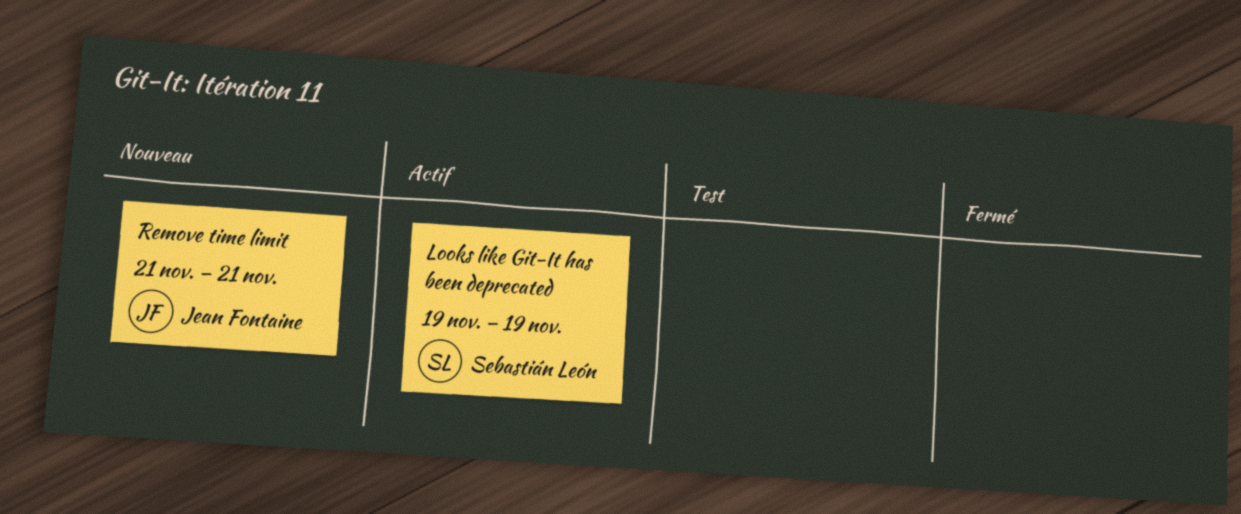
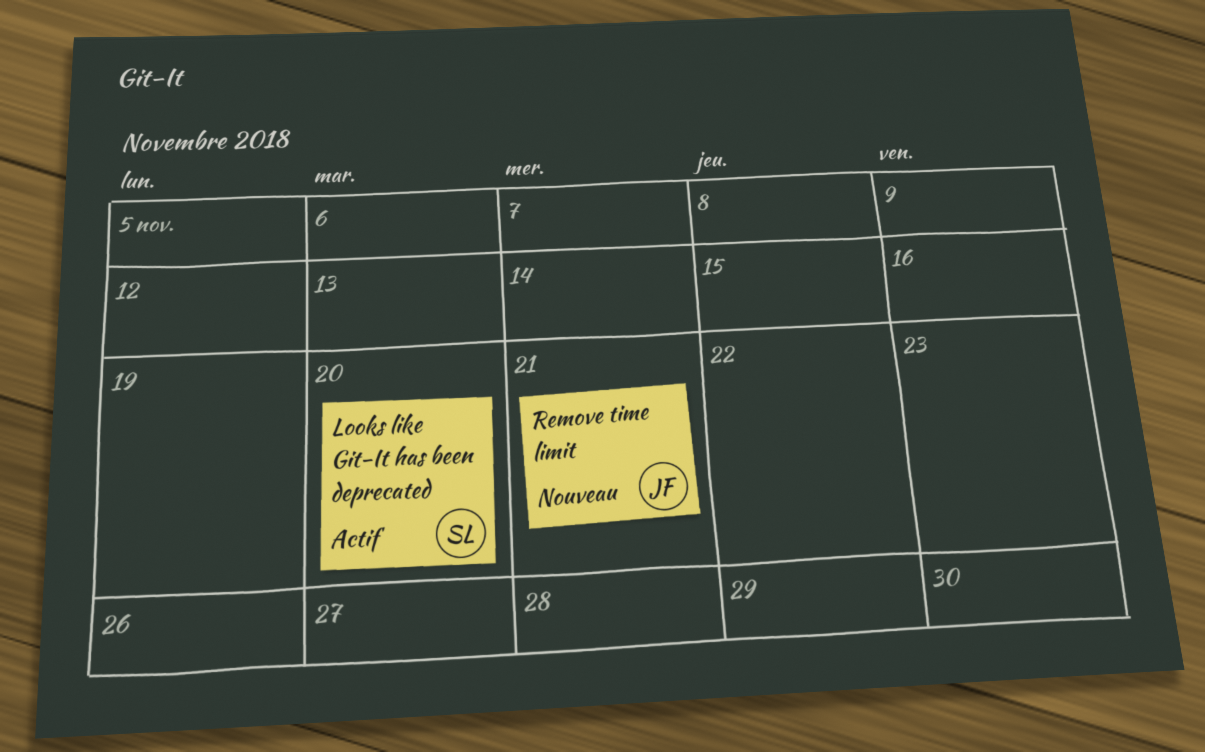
Looks like Git-It has been deprecated, due: Nov 19 -> Nov 20

